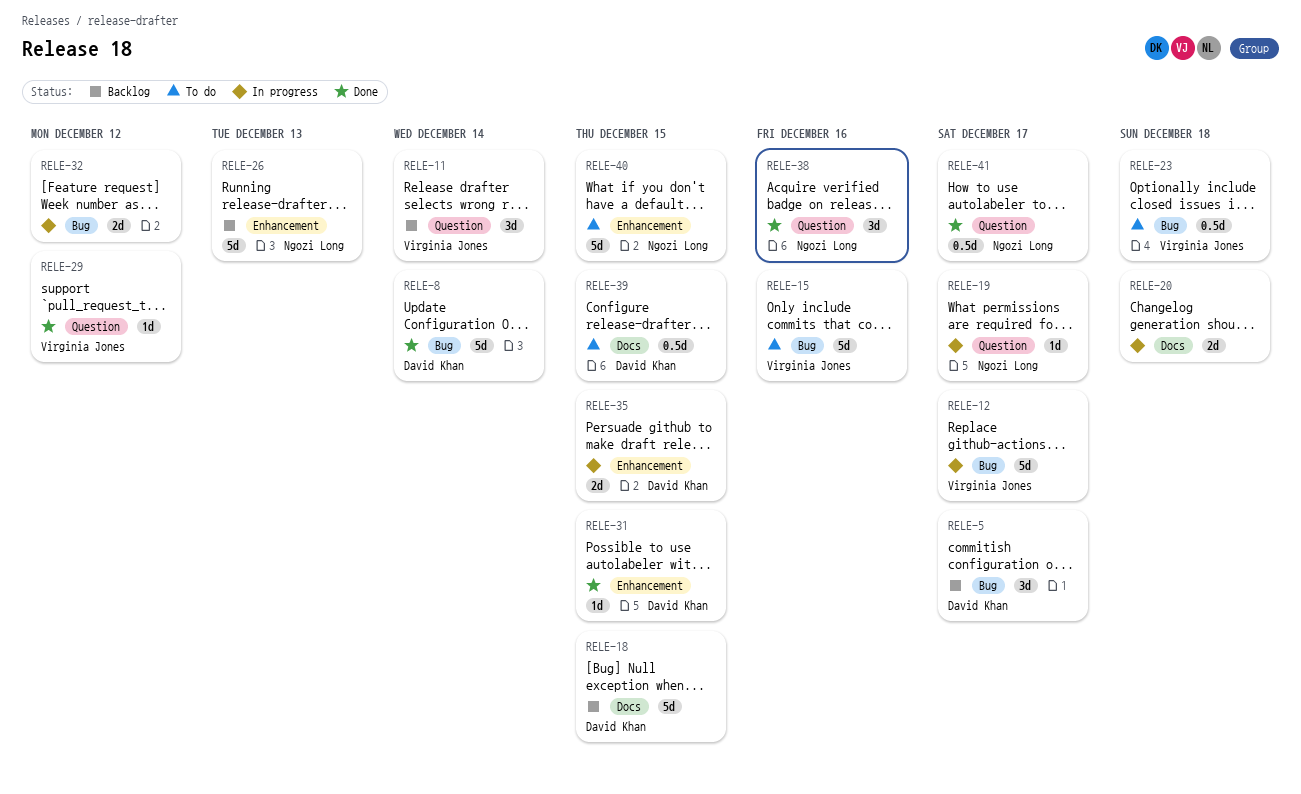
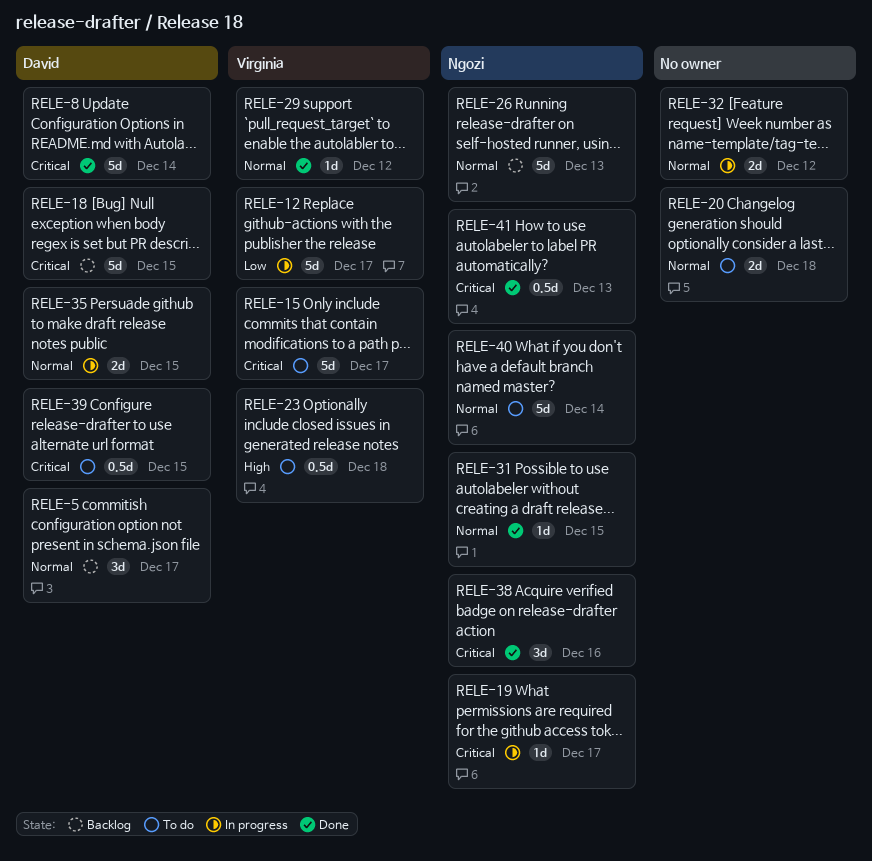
RELE-11: present -> none
RELE-15, due: Dec 16 -> Dec 17
RELE-20, status: In progress -> To do
RELE-31, owner: David Khan -> Ngozi Long
RELE-40, due: Dec 15 -> Dec 14
RELE-41, due: Dec 17 -> Dec 13

